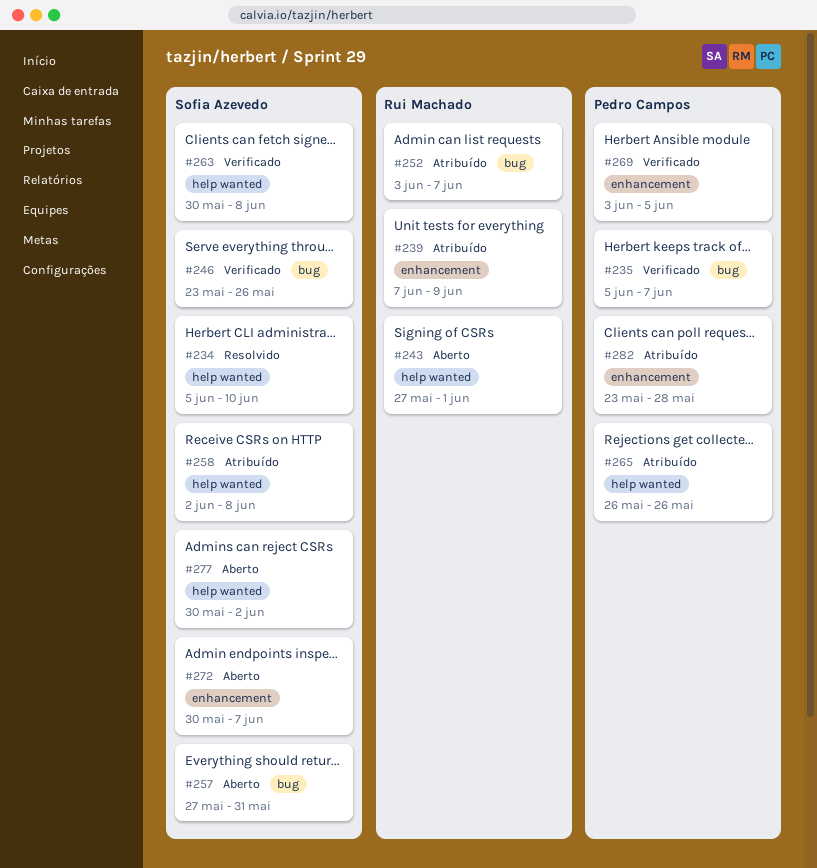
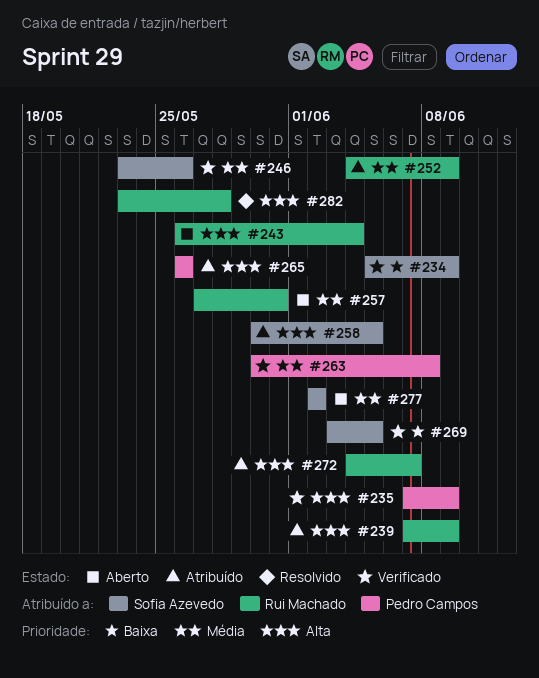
#234, status: Resolvido -> Verificado
#234, due: Jun 10 -> Jun 9
#235, start: Jun 5 -> Jun 7
#235, due: Jun 7 -> Jun 9
#243, start: May 27 -> May 26
#243, due: Jun 1 -> Jun 4
#252, start: Jun 3 -> Jun 4
#252, due: Jun 7 -> Jun 9
#257, owner: Sofia Azevedo -> Rui Machado
#258, start: Jun 2 -> May 30
#258, due: Jun 8 -> Jun 5
#263, owner: Sofia Azevedo -> Pedro Campos
#269, owner: Pedro Campos -> Sofia Azevedo
#272, status: Aberto -> Atribuído
#272, owner: Sofia Azevedo -> Rui Machado
#272, start: May 30 -> Jun 4
#277, start: May 30 -> Jun 2
#282, status: Atribuído -> Resolvido
#282, owner: Pedro Campos -> Rui Machado

